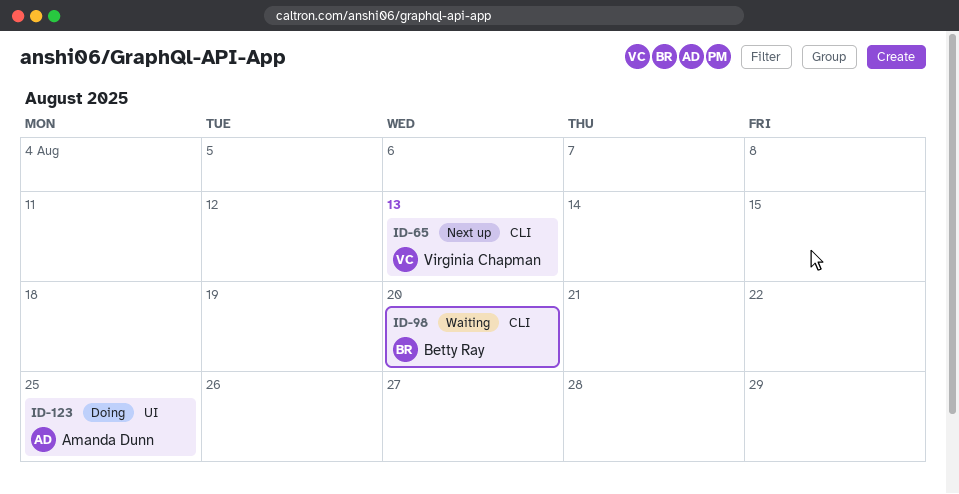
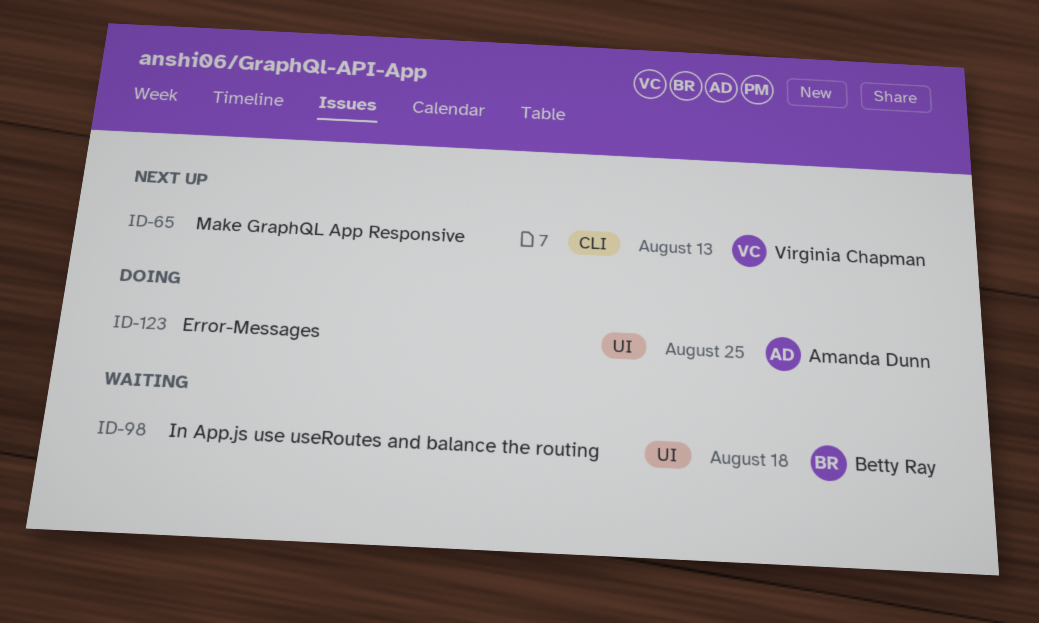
ID-98, label: CLI -> UI
ID-98, due: Aug 20 -> Aug 18

